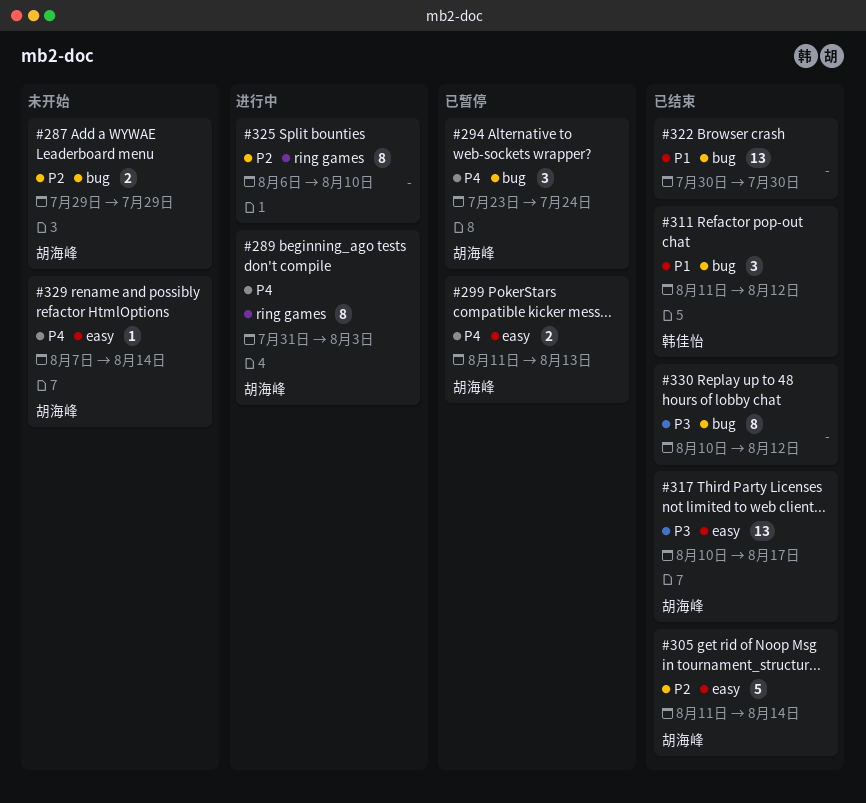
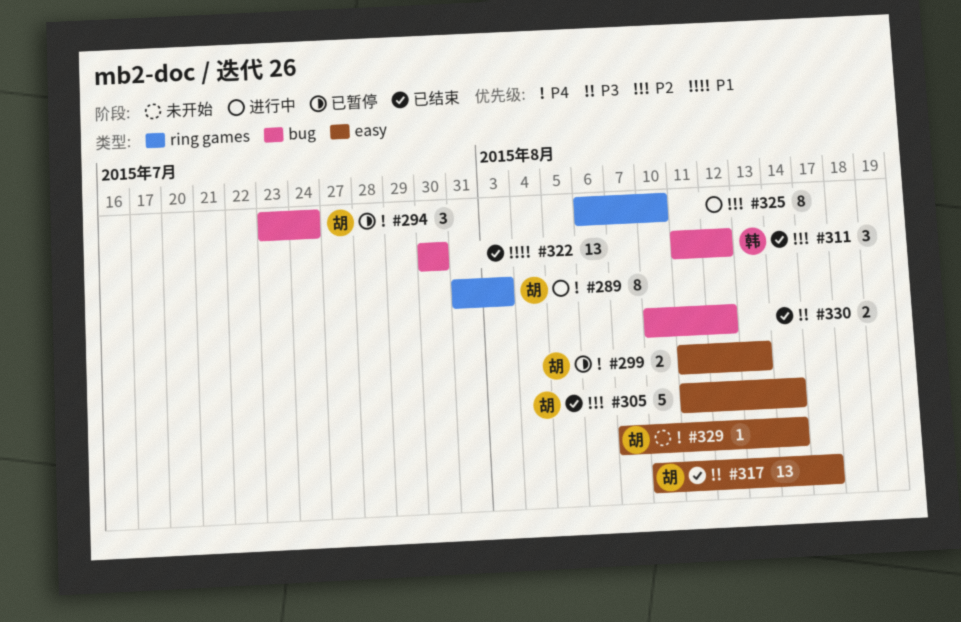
#287: present -> none
#311, priority: P1 -> P2
#330, estimate: 8 -> 2

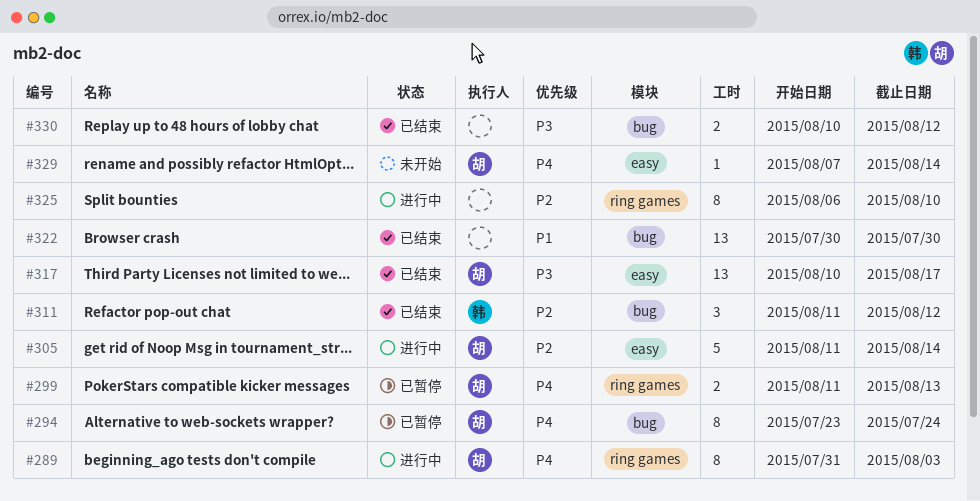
#294, estimate: 3 -> 8
#299, label: easy -> ring games
#305, status: 已结束 -> 进行中

